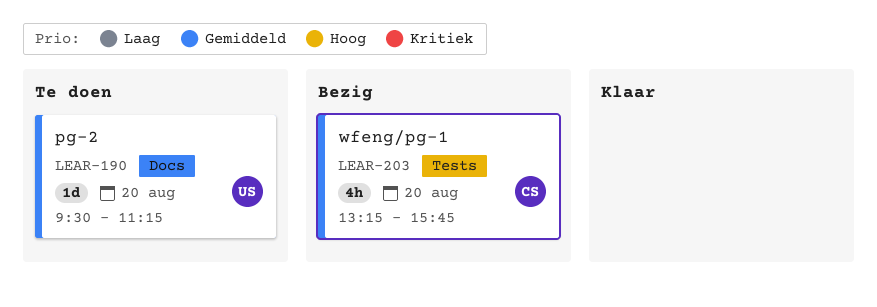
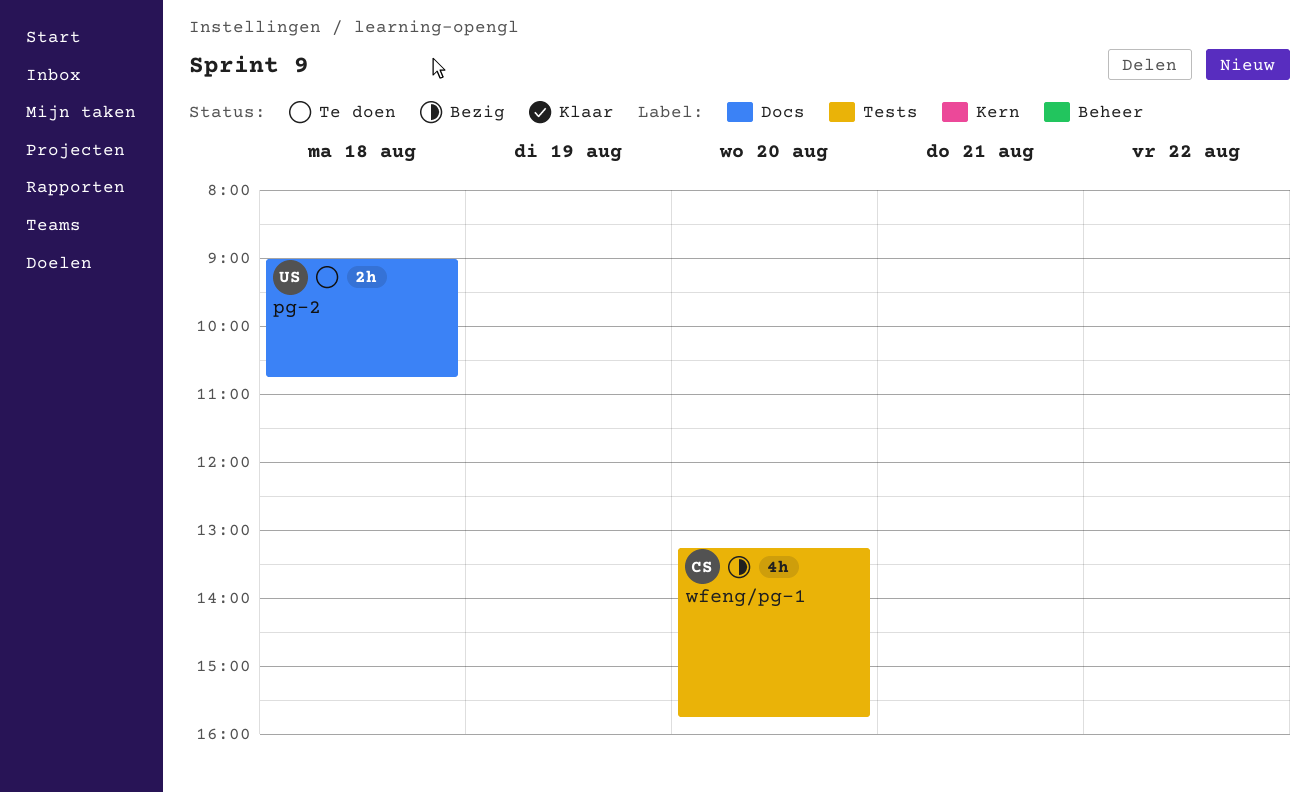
pg-2, estimate: 1d -> 2h
pg-2, day: Aug 20 -> Aug 18
pg-2, begins: 09:30 -> 09:00
pg-2, ends: 11:15 -> 10:45

